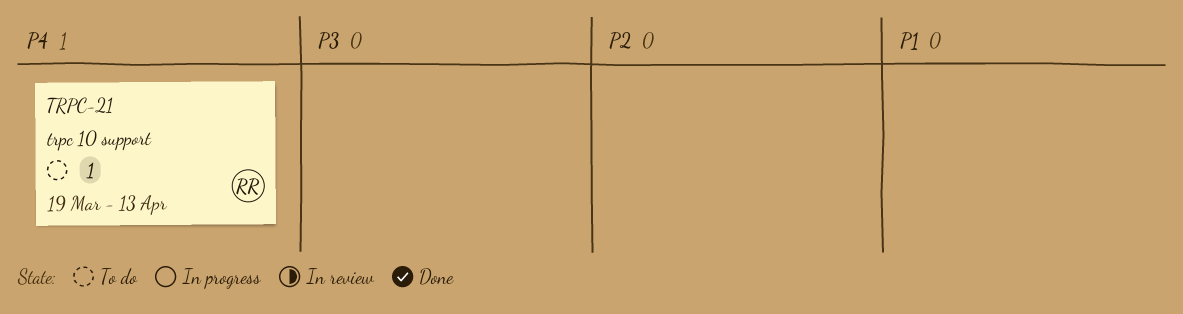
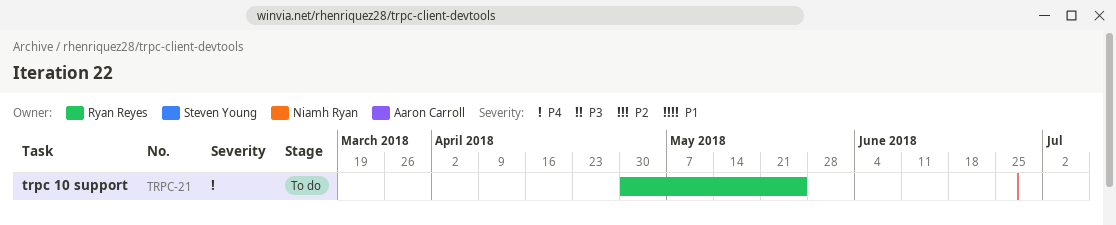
TRPC-21, start: Mar 19 -> Apr 30
TRPC-21, due: Apr 13 -> May 25

